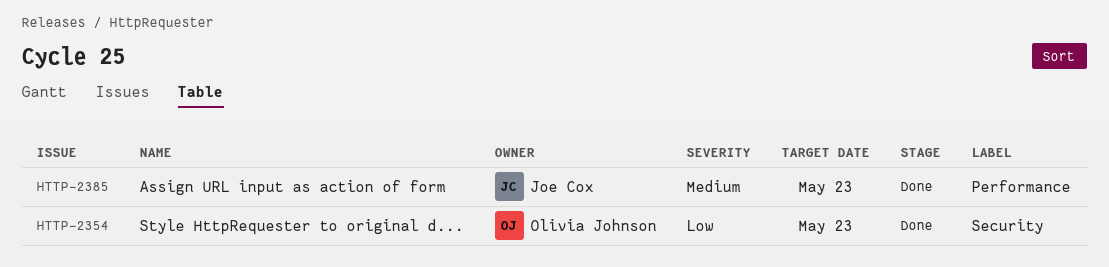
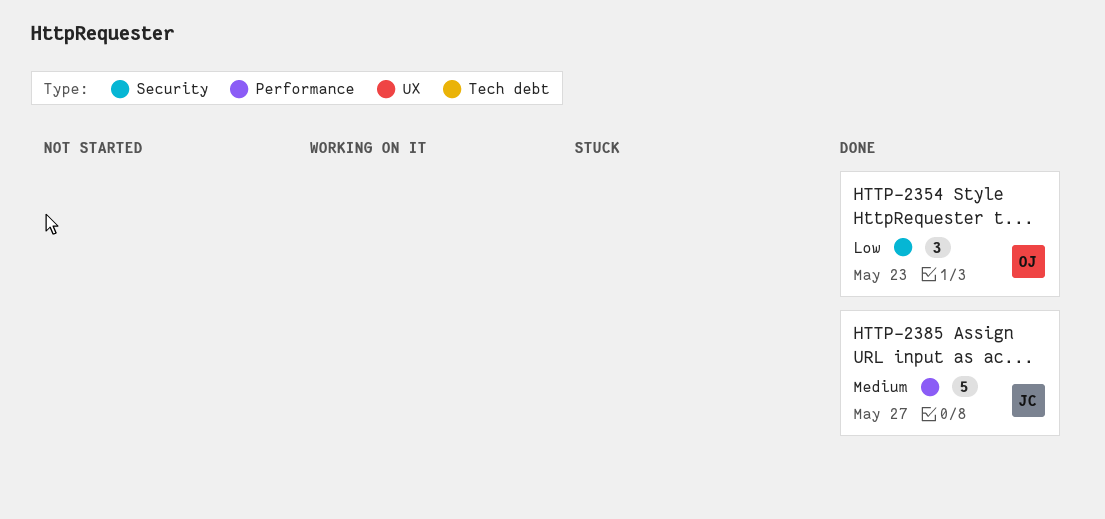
HTTP-2385, due: May 23 -> May 27

